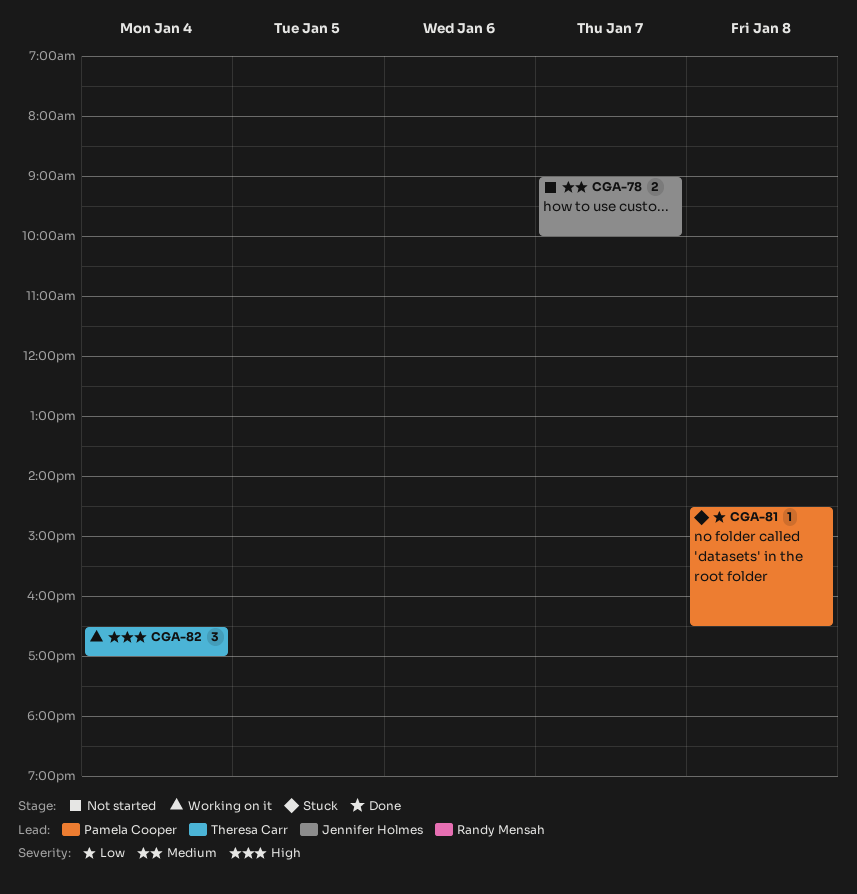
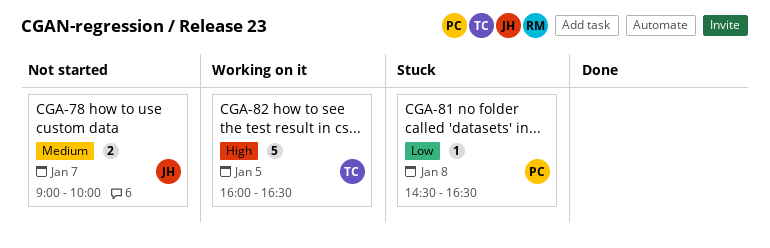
CGA-82, estimate: 3 -> 5
CGA-82, day: Jan 4 -> Jan 5
CGA-82, begins: 16:30 -> 16:00
CGA-82, ends: 17:00 -> 16:30

